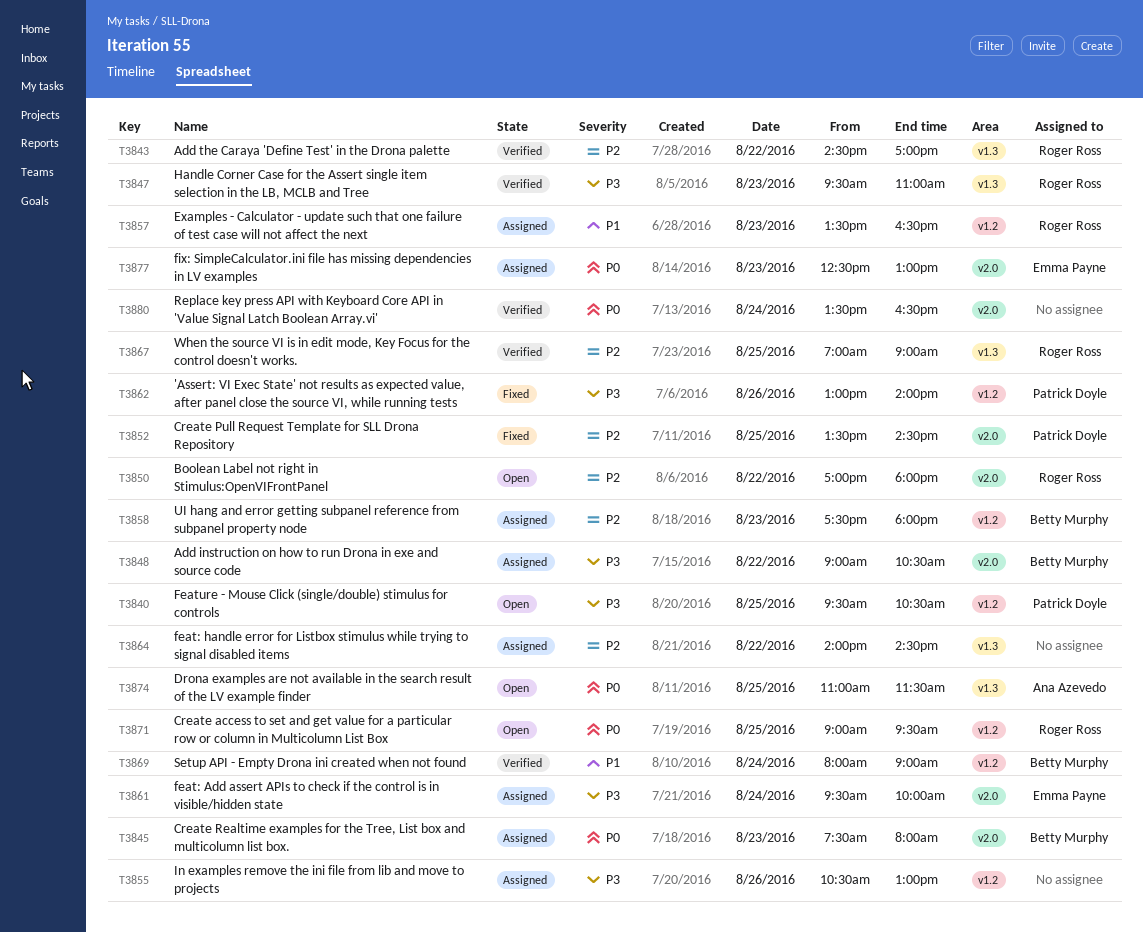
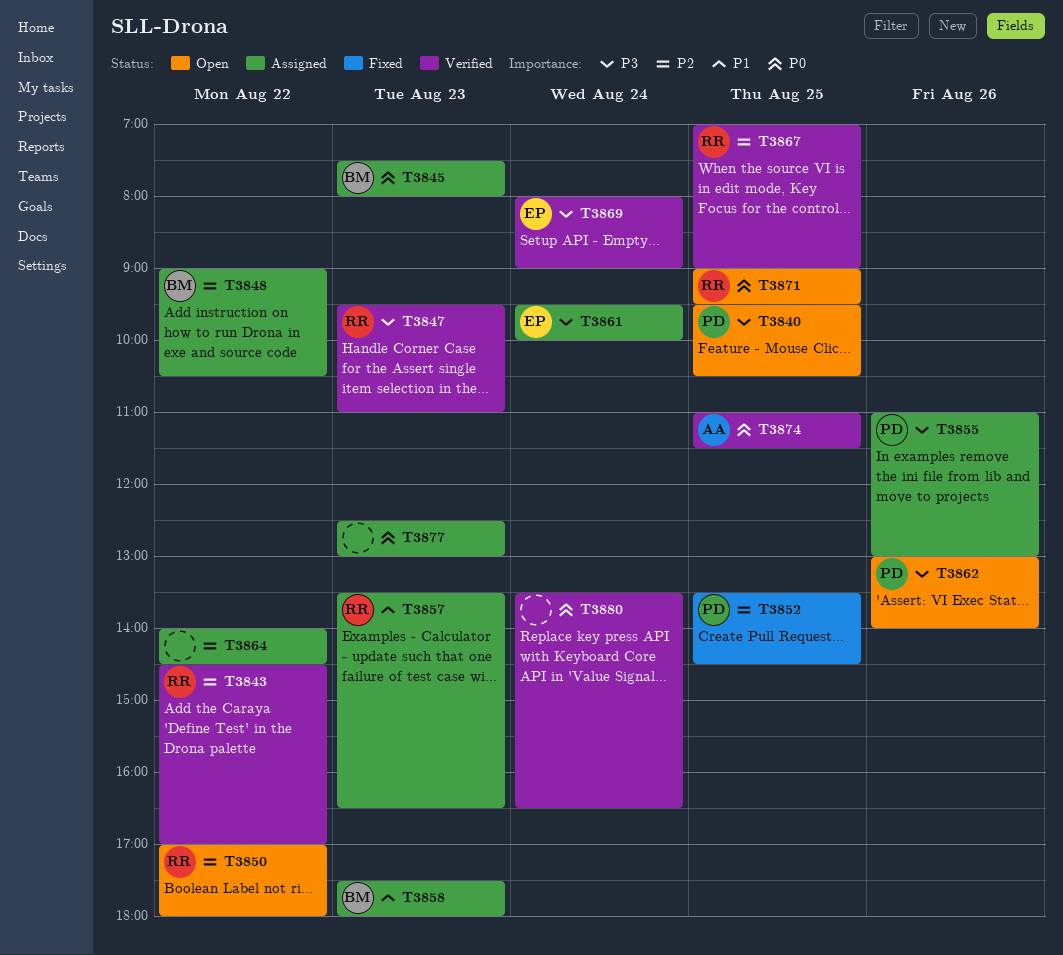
T3848, priority: P3 -> P2
T3855, owner: none -> Patrick Doyle
T3855, begins: 10:30 -> 11:00
T3858, priority: P2 -> P1
T3862, status: Fixed -> Open
T3869, owner: Betty Murphy -> Emma Payne
T3869, priority: P1 -> P3
T3874, status: Open -> Verified
T3877, owner: Emma Payne -> none

